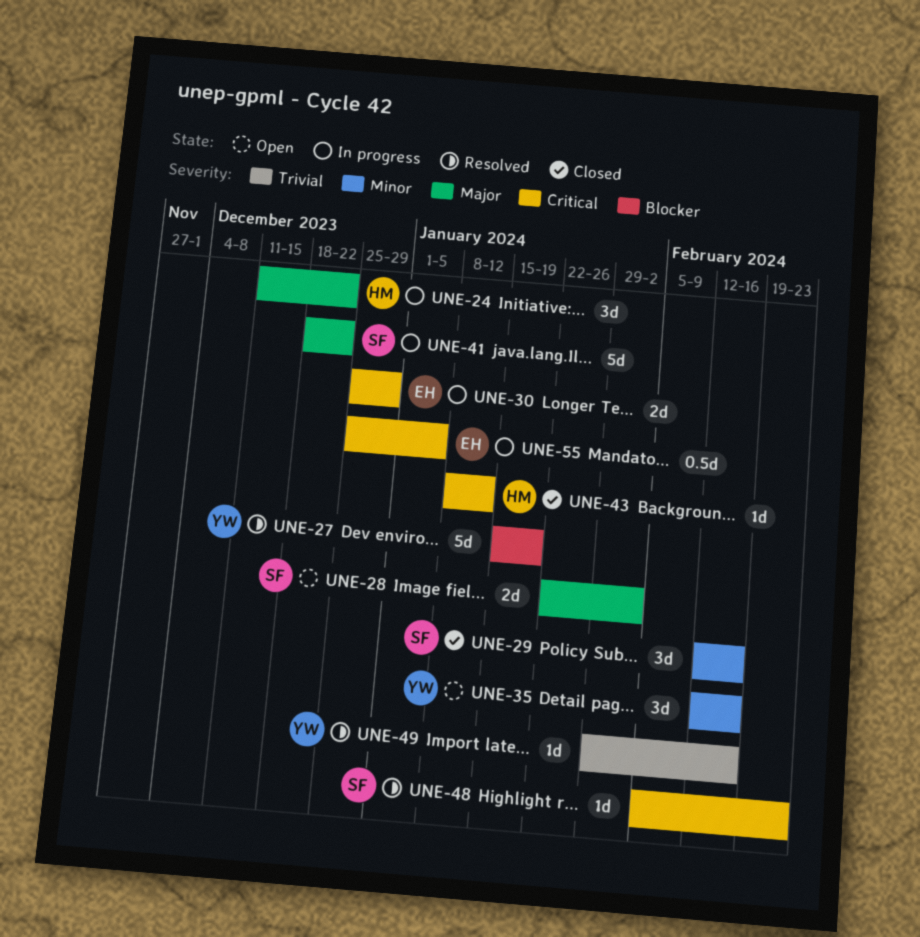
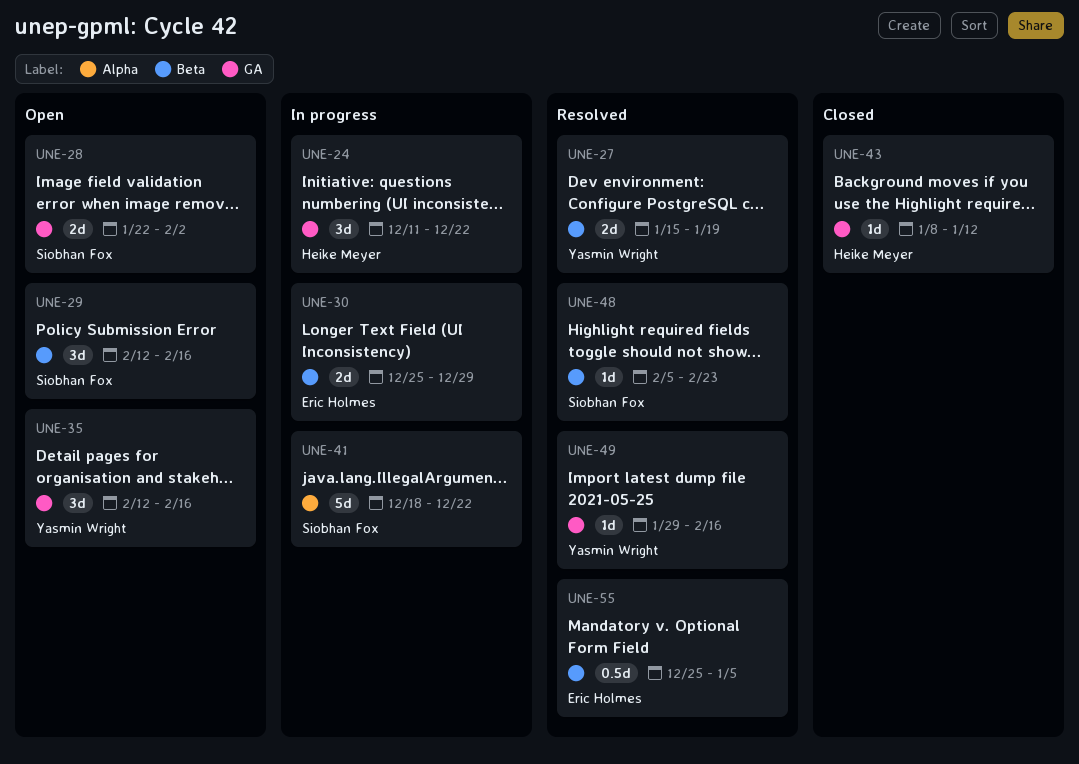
UNE-27, estimate: 5d -> 2d
UNE-29, status: Closed -> Open
UNE-55, status: In progress -> Resolved

